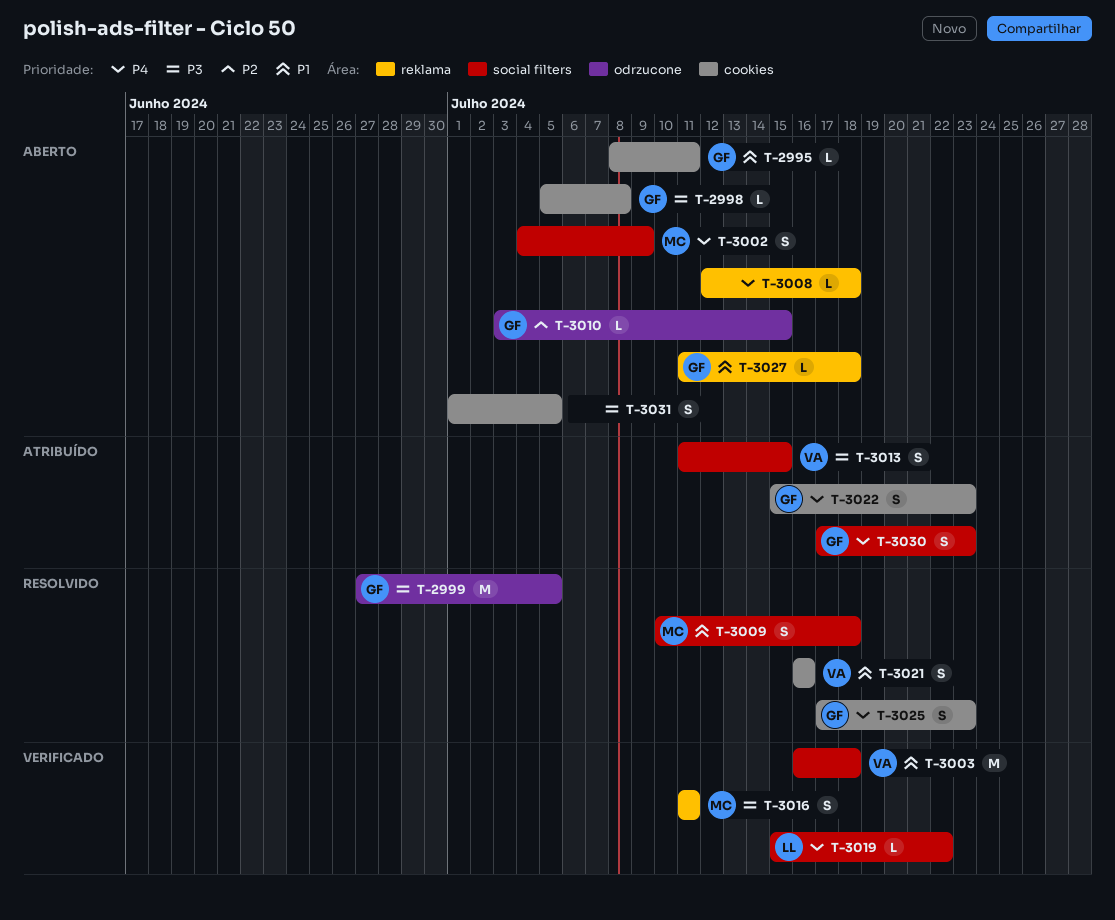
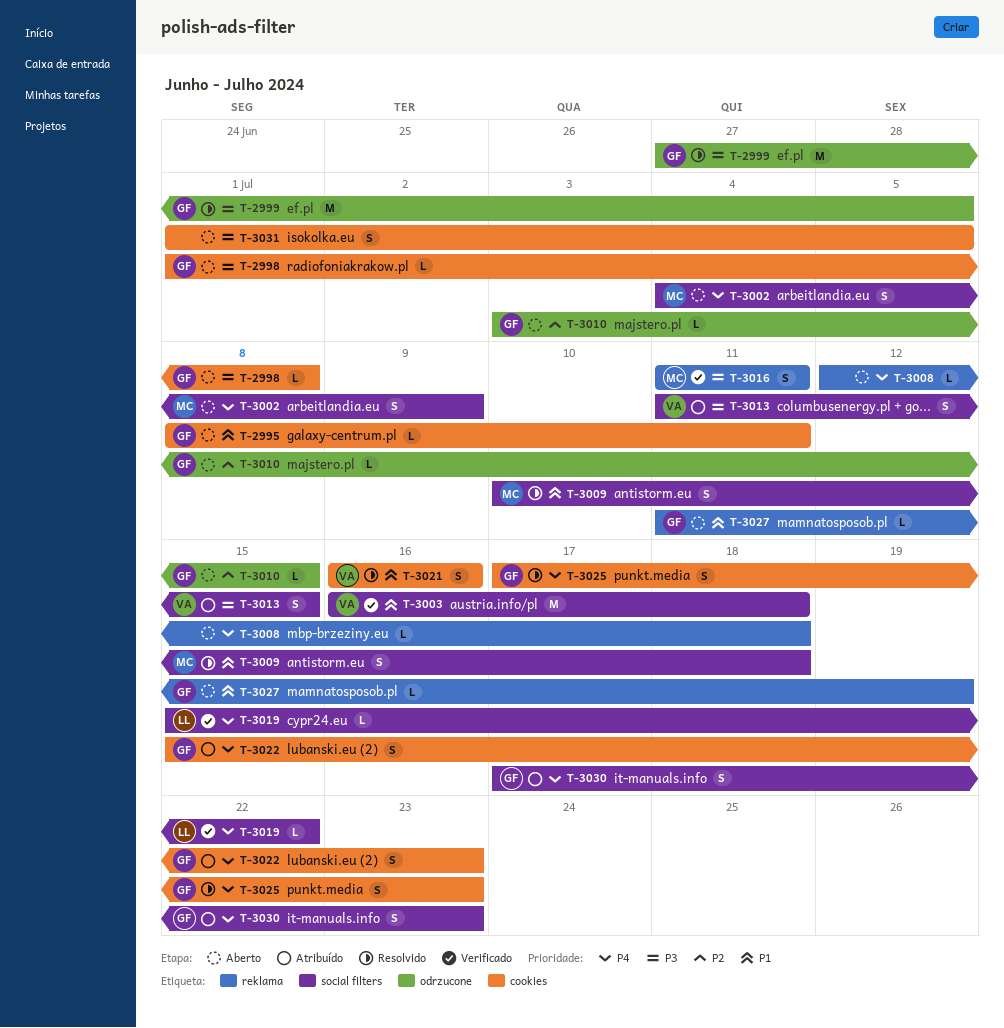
T-2998, start: Jul 5 -> Jul 1
T-3027, due: Jul 18 -> Jul 19

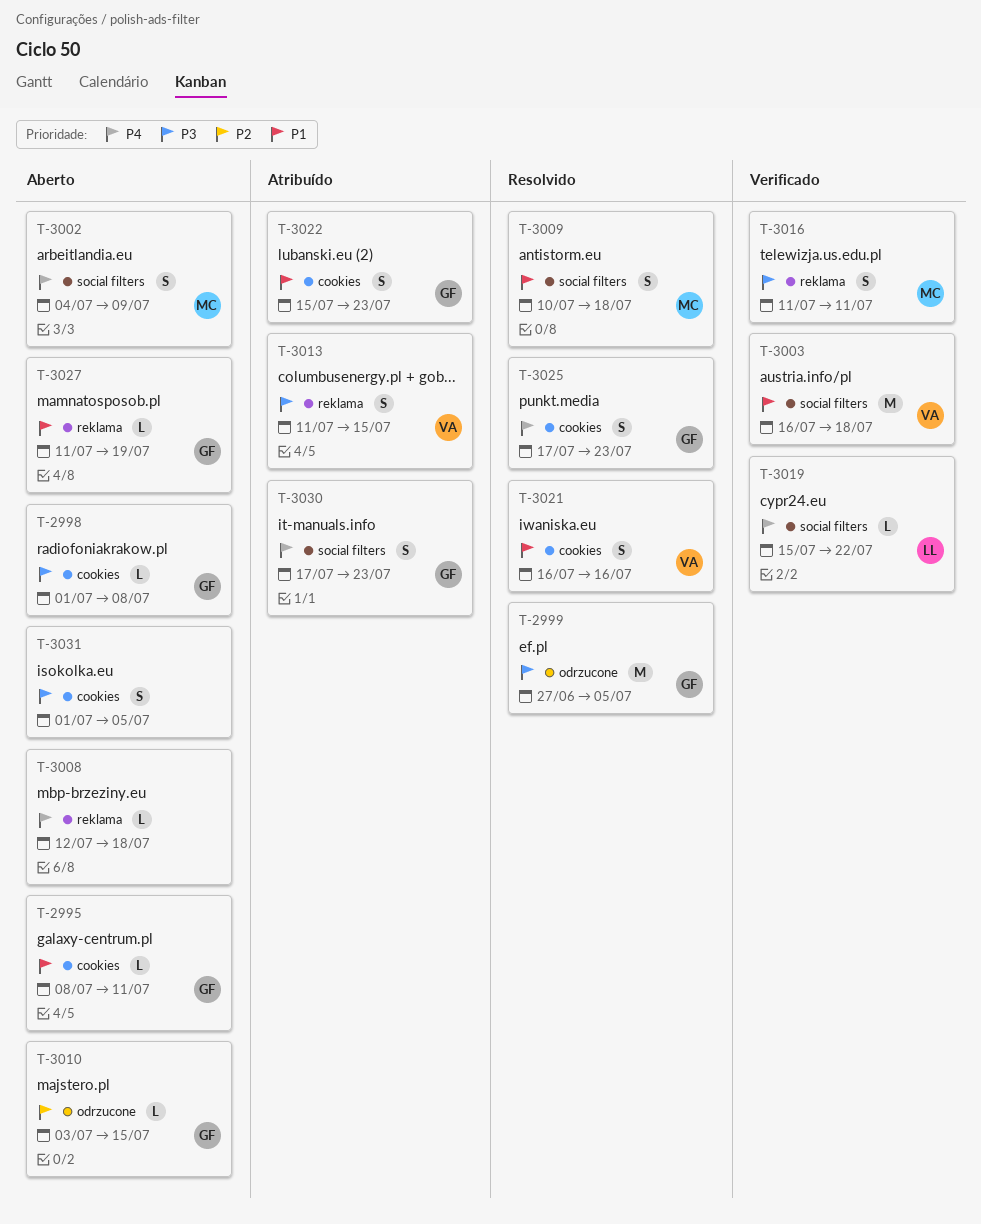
T-3013, label: social filters -> reklama
T-3022, priority: P4 -> P1

